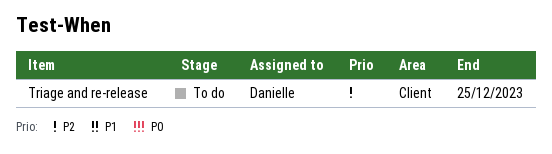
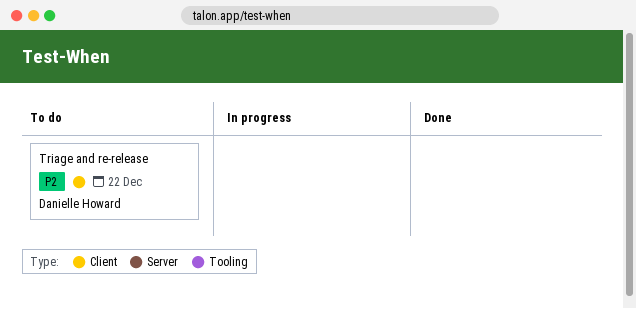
Triage and re-release, due: Dec 25 -> Dec 22

